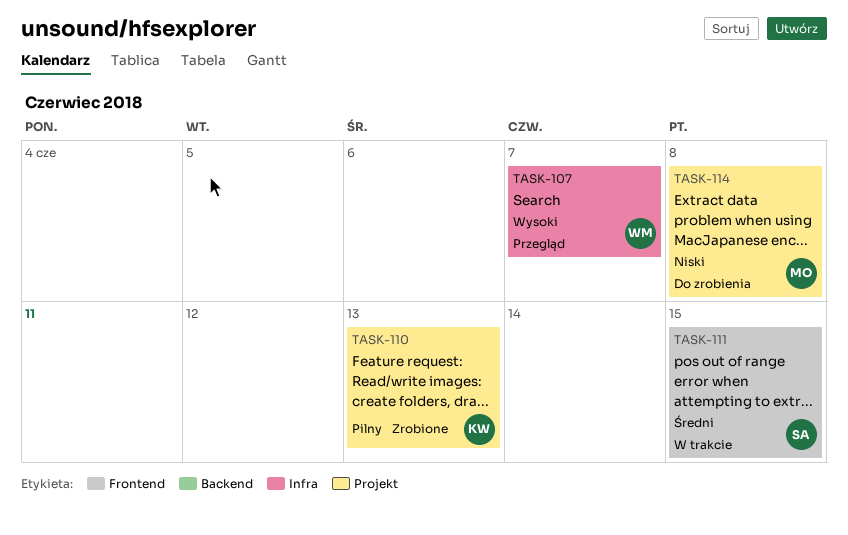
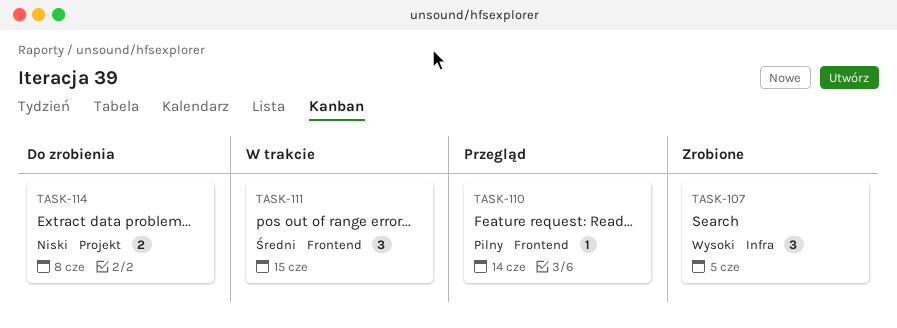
TASK-107, status: Przegląd -> Zrobione
TASK-107, due: Jun 7 -> Jun 5
TASK-110, status: Zrobione -> Przegląd
TASK-110, label: Projekt -> Frontend
TASK-110, due: Jun 13 -> Jun 14

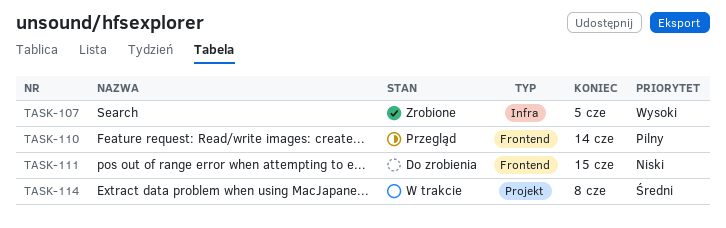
TASK-111, status: W trakcie -> Do zrobienia
TASK-111, priority: Średni -> Niski
TASK-114, status: Do zrobienia -> W trakcie
TASK-114, priority: Niski -> Średni

